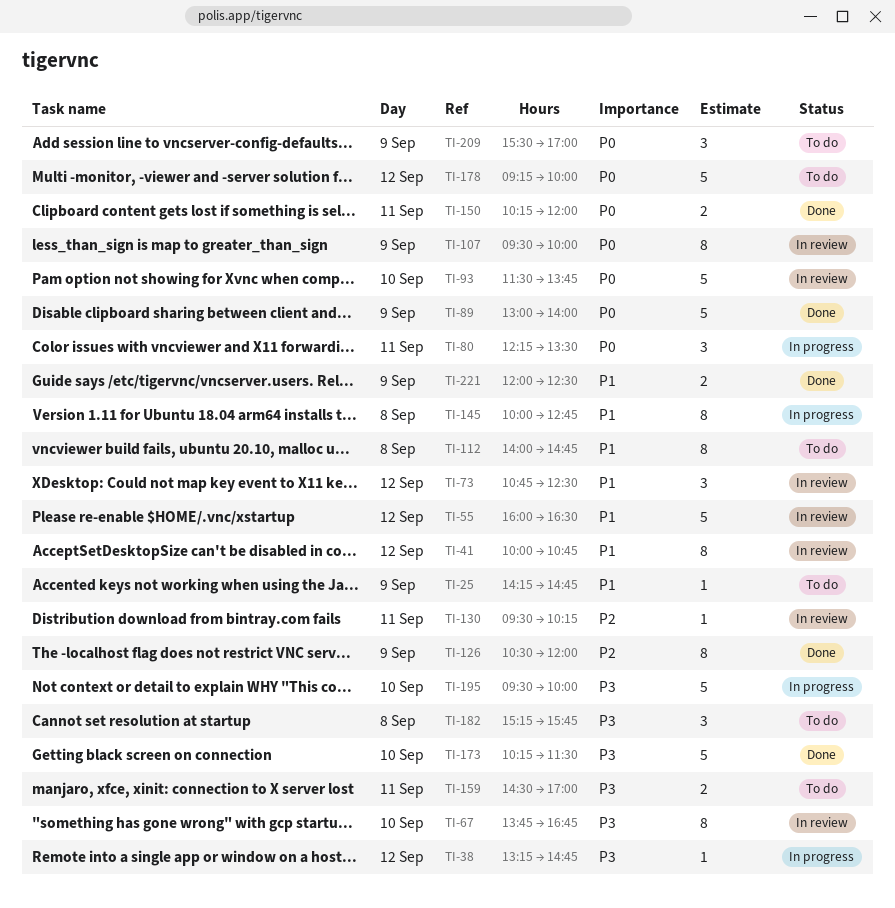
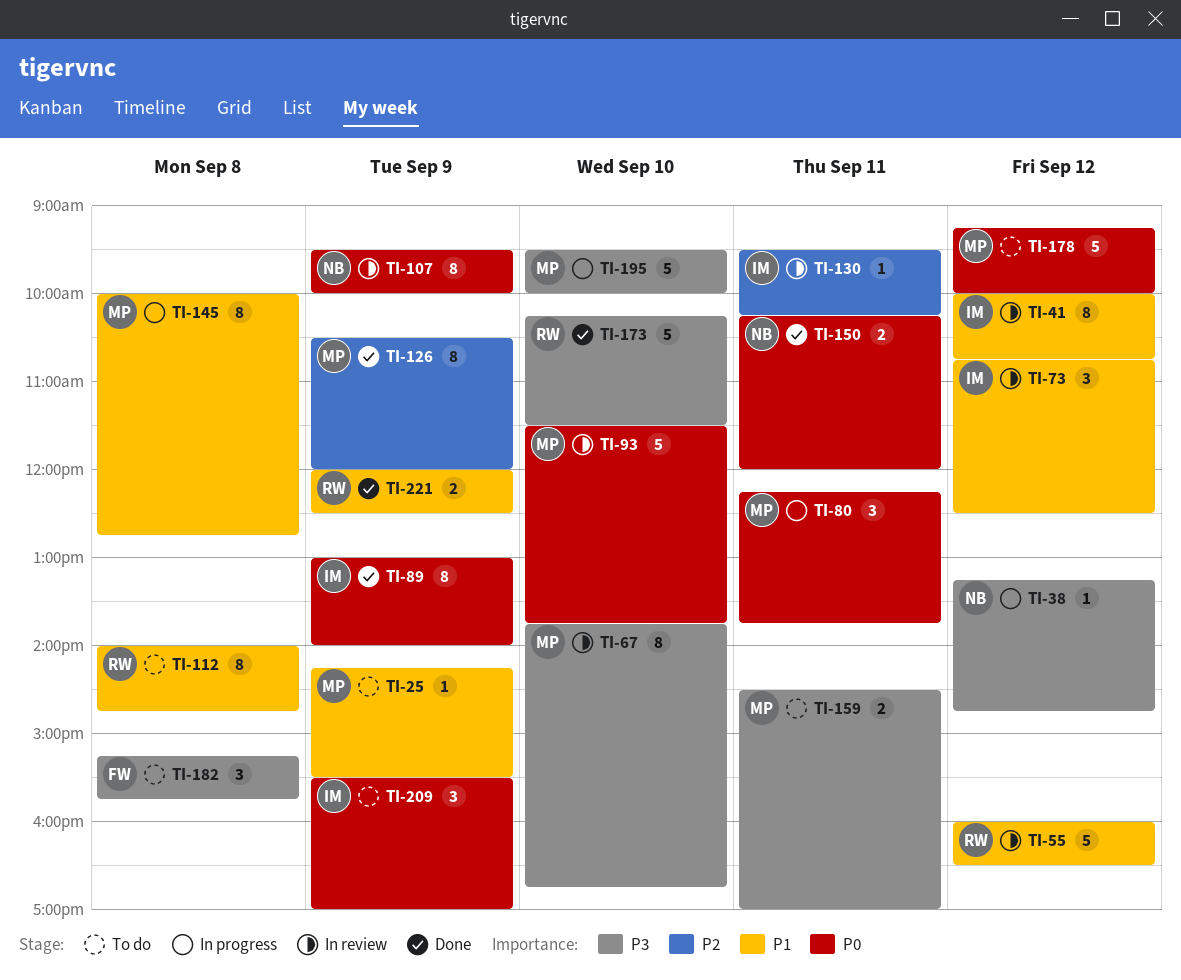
TI-25, ends: 14:45 -> 15:30
TI-80, ends: 13:30 -> 13:45
TI-89, estimate: 5 -> 8

